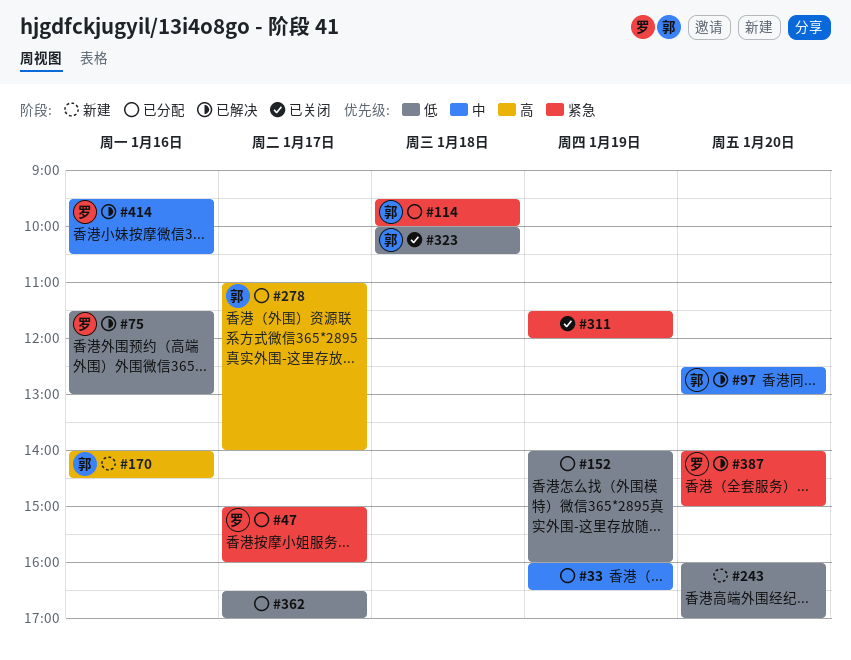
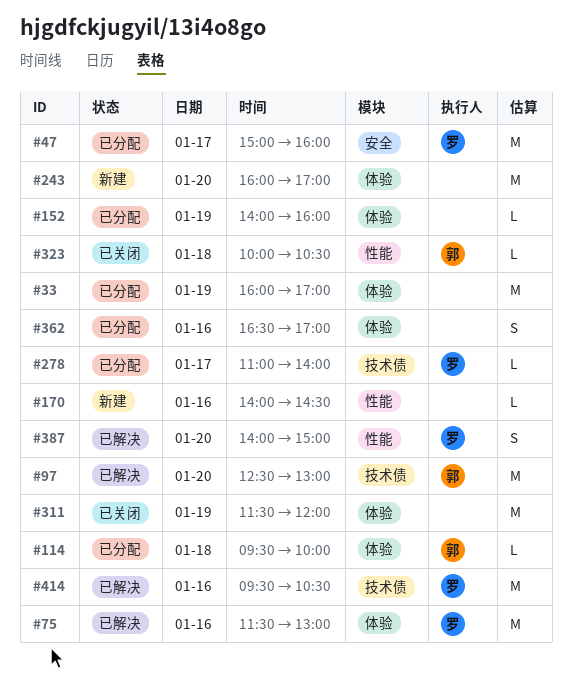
#33, ends: 16:30 -> 17:00
#170, owner: 郭 -> none
#278, owner: 郭 -> 罗
#362, day: Jan 17 -> Jan 16

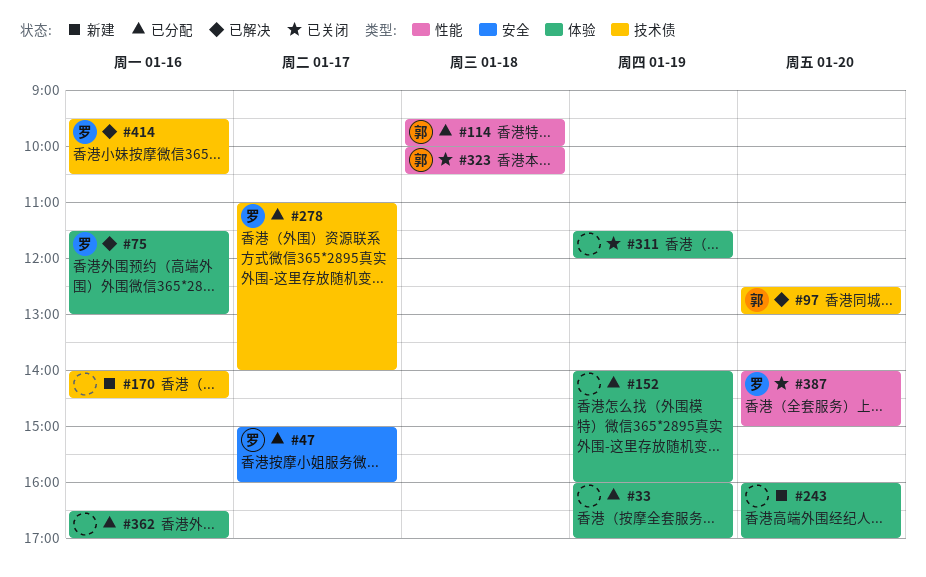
#114, label: 体验 -> 性能
#170, label: 性能 -> 技术债
#387, status: 已解决 -> 已关闭

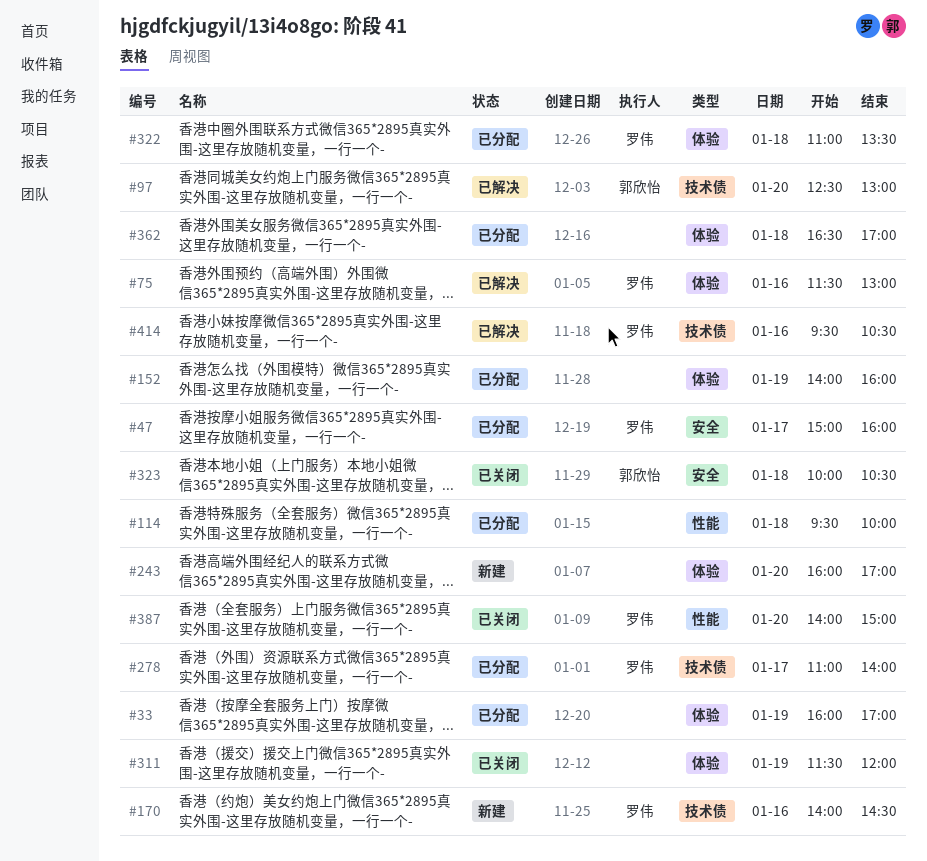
#114, owner: 郭欣怡 -> none
#170, owner: none -> 罗伟
#322: none -> present
#323, label: 性能 -> 安全
#362, day: Jan 16 -> Jan 18

